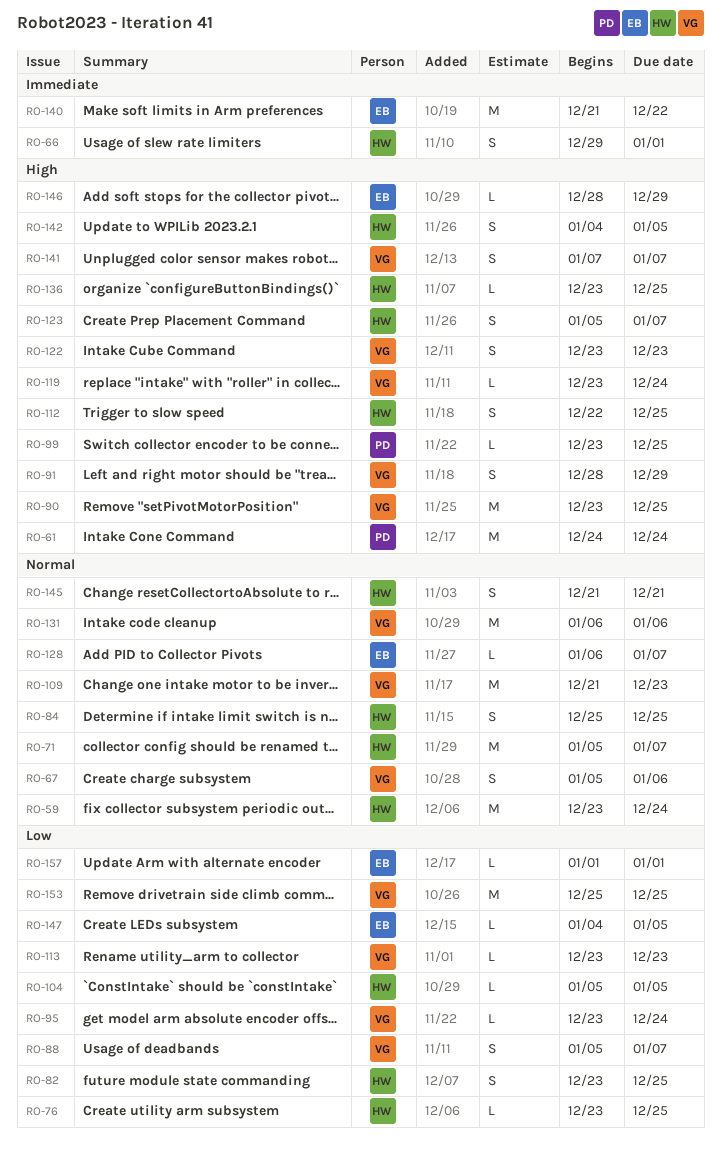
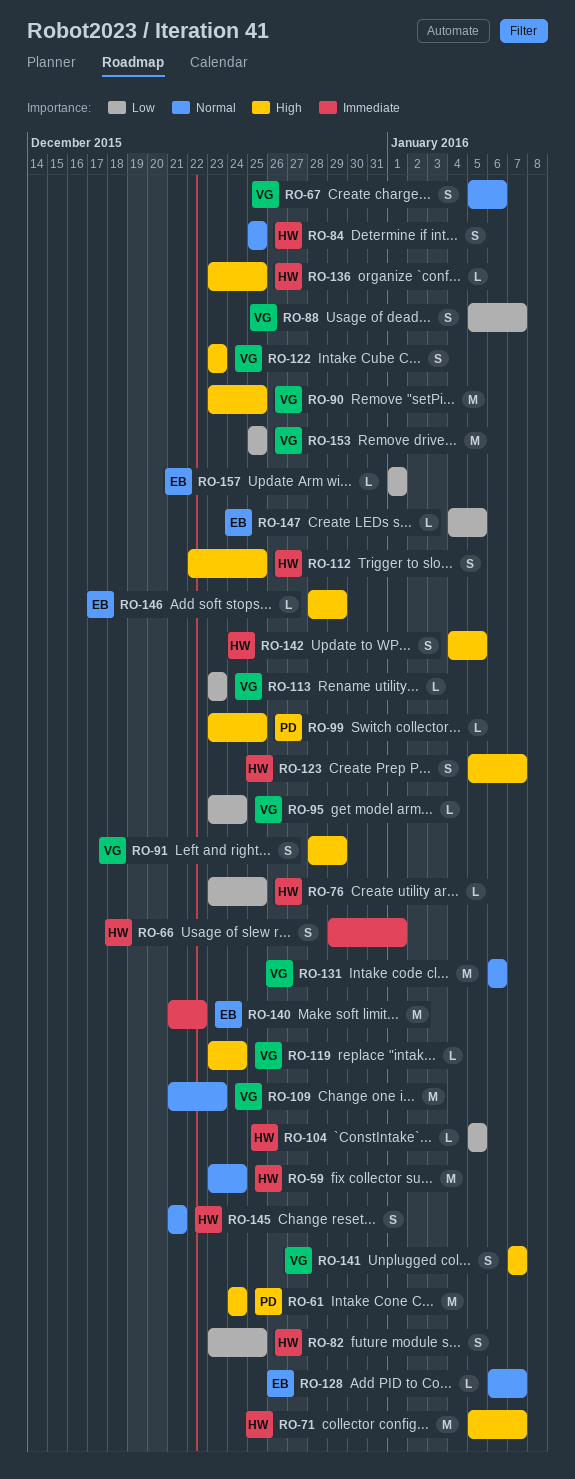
RO-71, priority: Normal -> High

